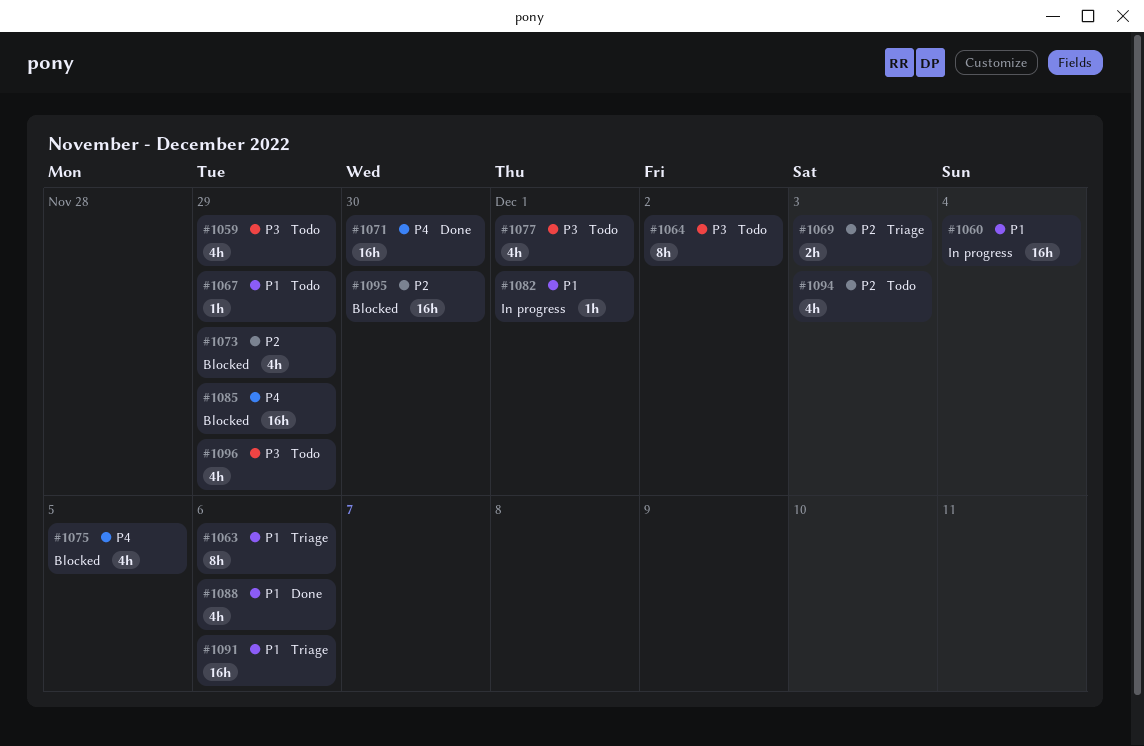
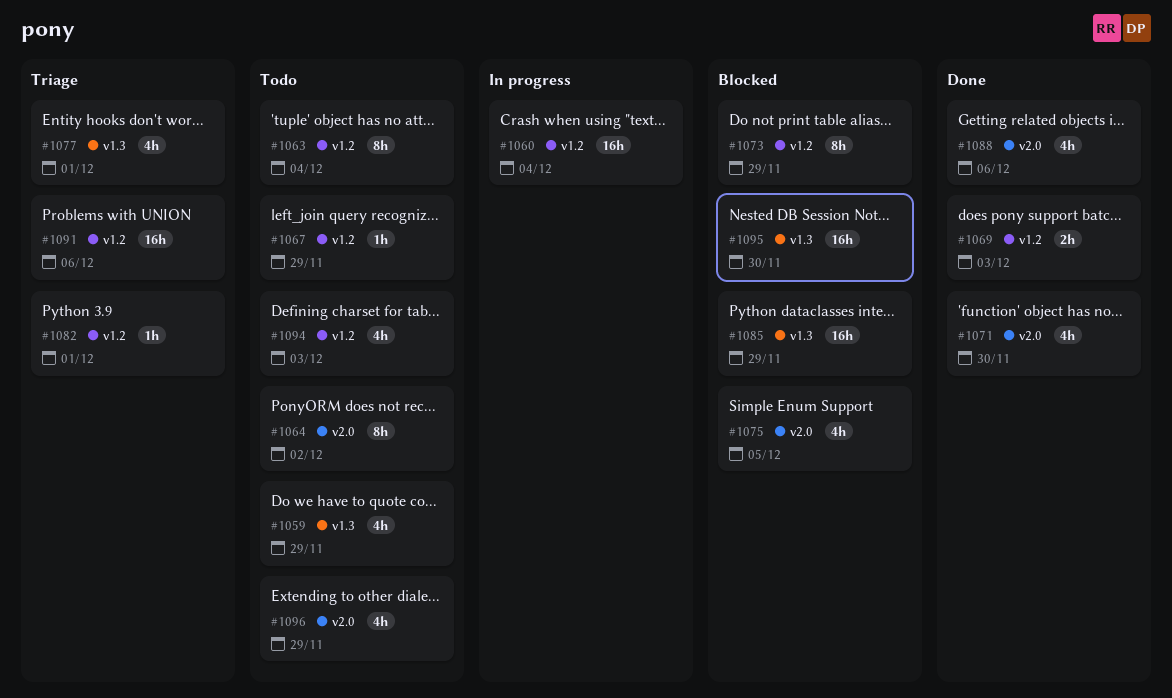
#1063, status: Triage -> Todo
#1063, due: Dec 6 -> Dec 4
#1069, status: Triage -> Done
#1071, estimate: 16h -> 4h
#1073, estimate: 4h -> 8h
#1077, status: Todo -> Triage
#1082, status: In progress -> Triage

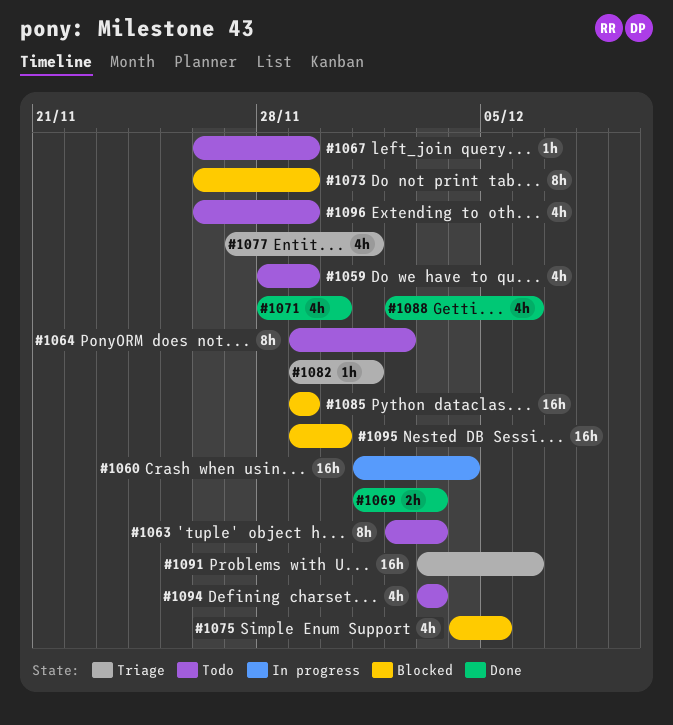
#1063, due: Dec 4 -> Dec 3

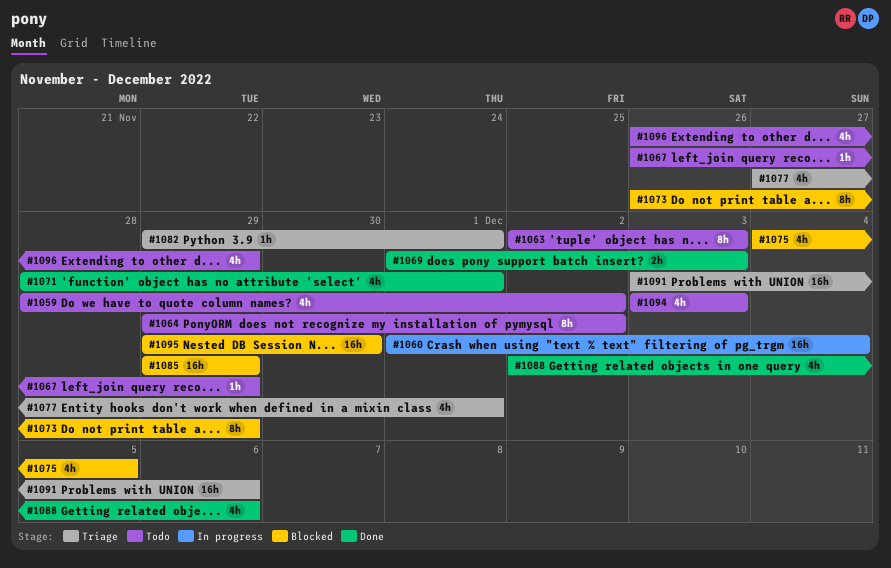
#1059, due: Nov 29 -> Dec 2
#1071, due: Nov 30 -> Dec 1

